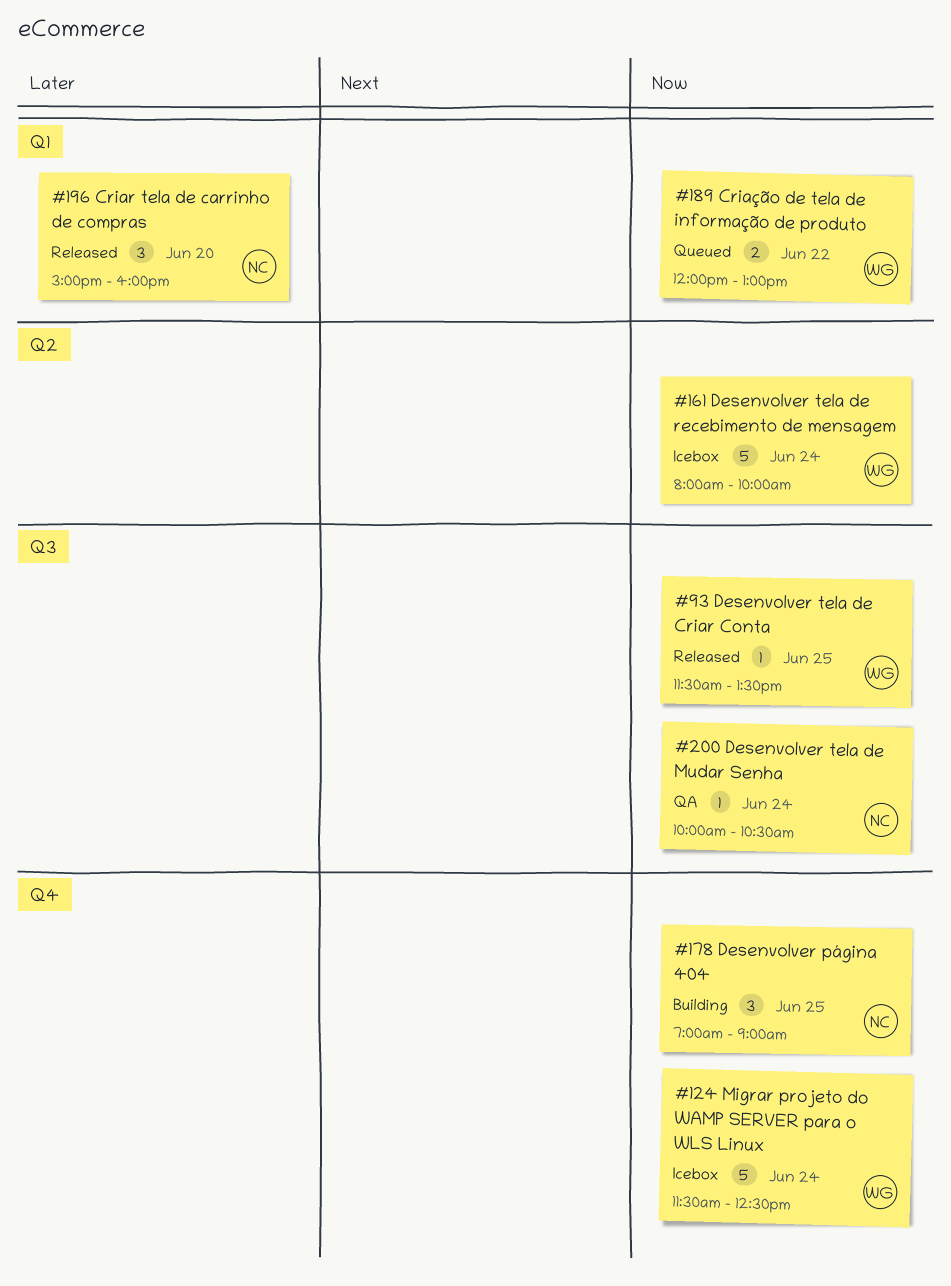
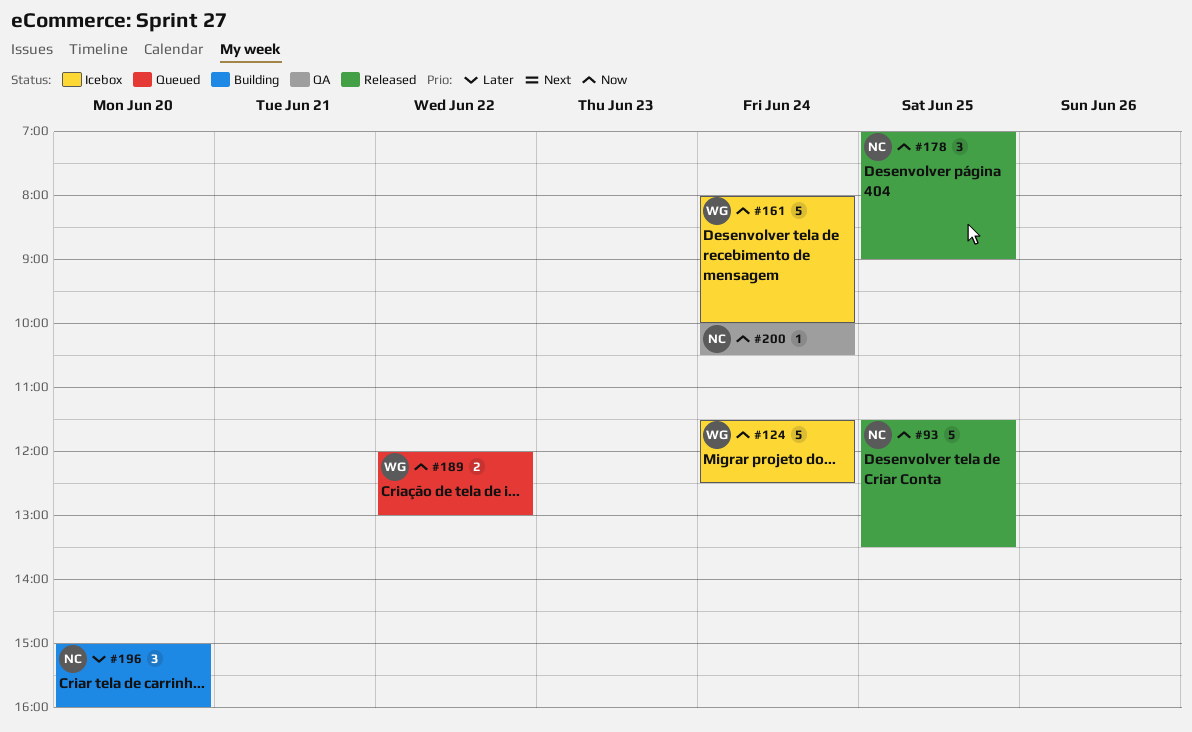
#93, owner: WG -> NC
#93, estimate: 1 -> 5
#178, status: Building -> Released
#196, status: Released -> Building

